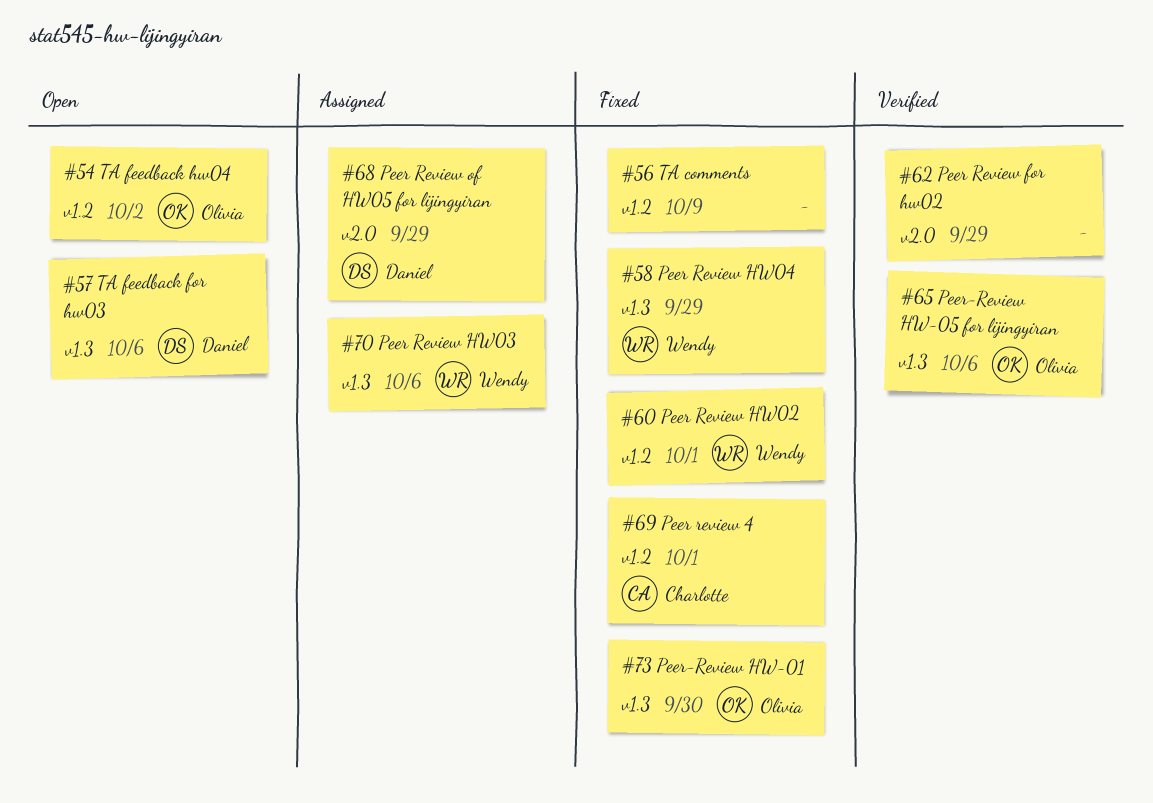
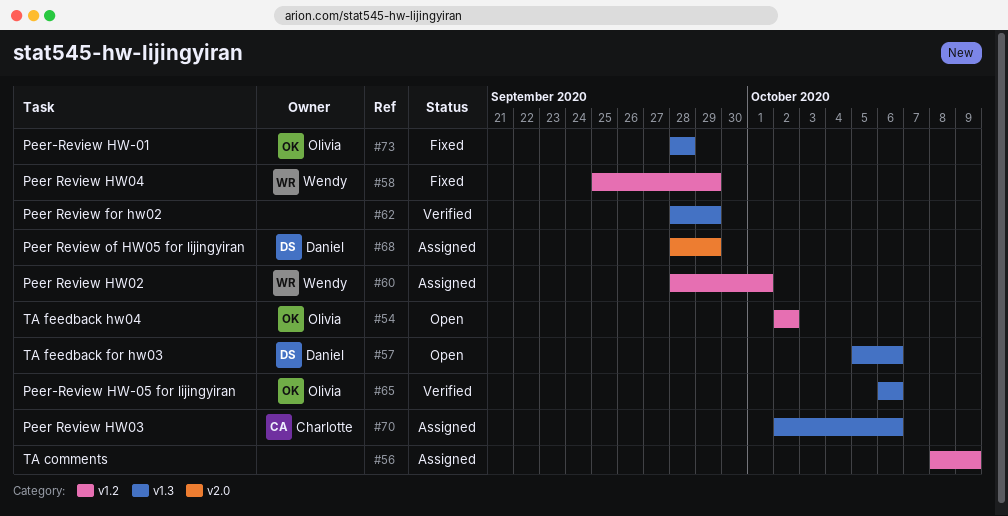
#56, status: Fixed -> Assigned
#58, label: v1.3 -> v1.2
#60, status: Fixed -> Assigned
#62, label: v2.0 -> v1.3
#69: present -> none
#70, owner: Wendy -> Charlotte
#73, due: Sep 30 -> Sep 28

